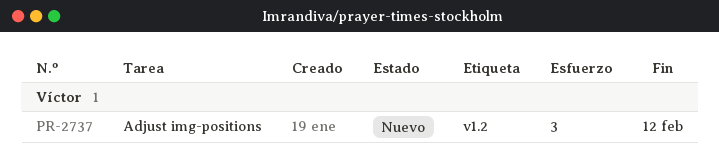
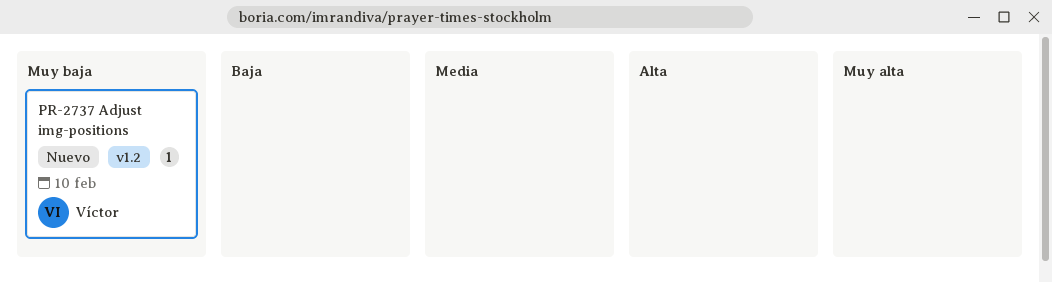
PR-2737, estimate: 3 -> 1
PR-2737, due: Feb 12 -> Feb 10

